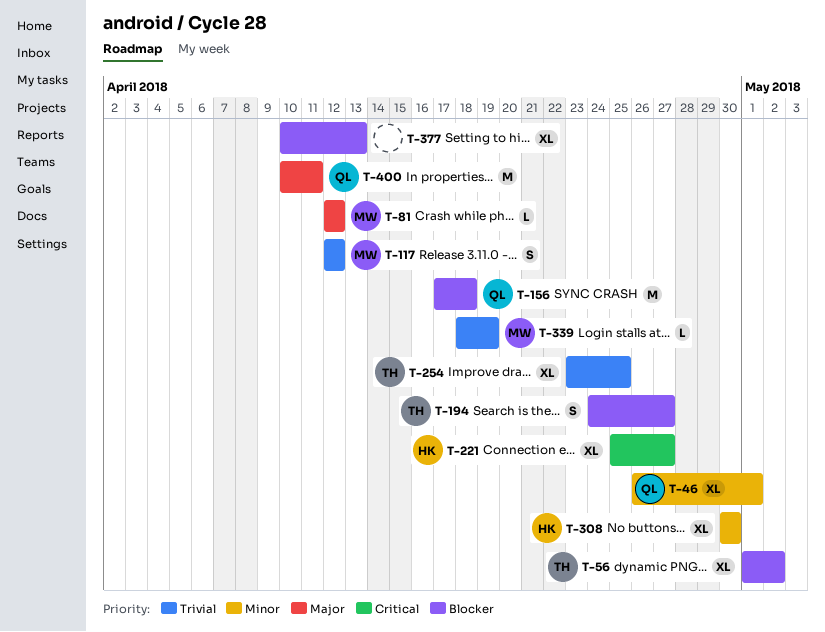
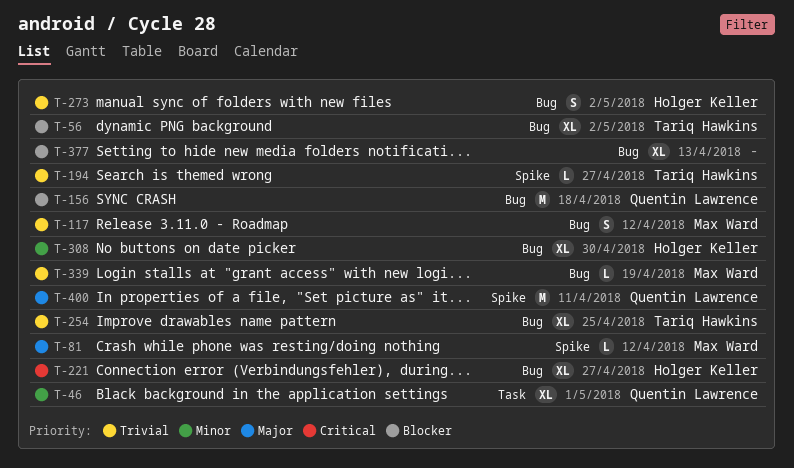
T-194, priority: Blocker -> Trivial
T-194, estimate: S -> L
T-273: none -> present

